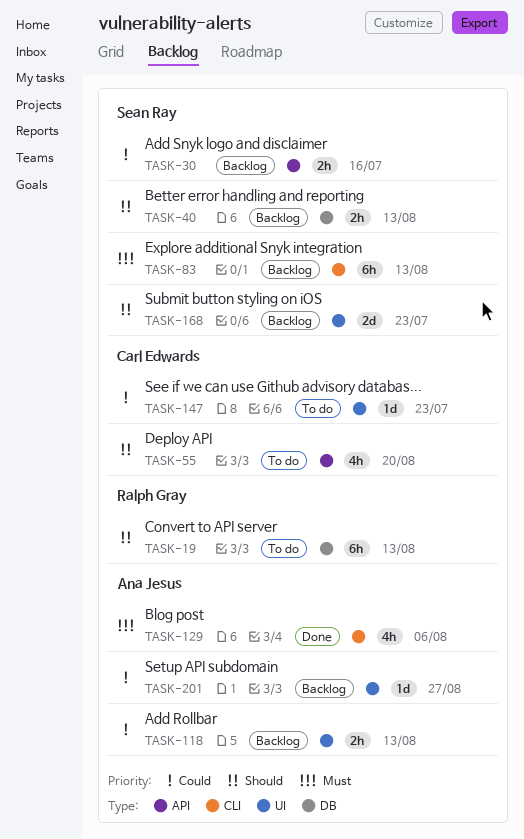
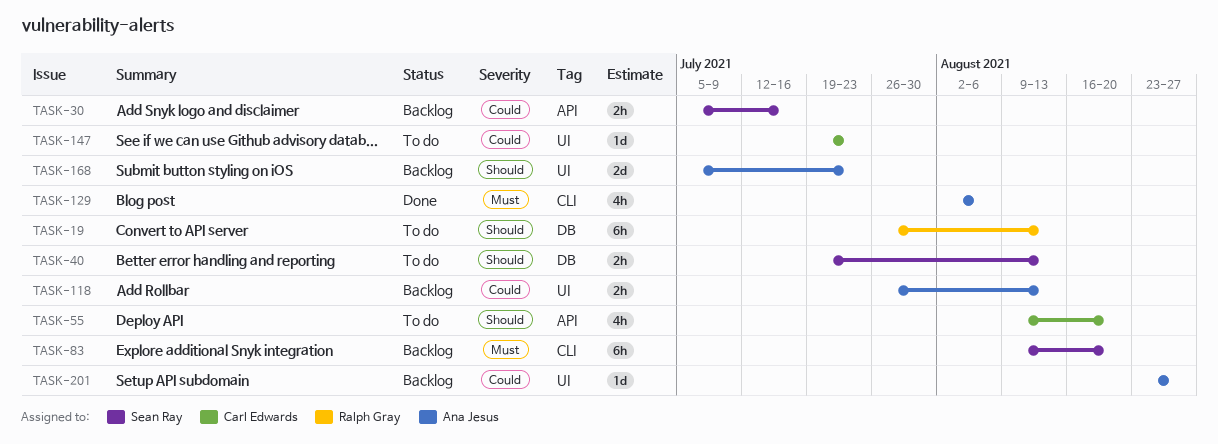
TASK-40, status: Backlog -> To do
TASK-83, due: Aug 13 -> Aug 20
TASK-168, owner: Sean Ray -> Ana Jesus

